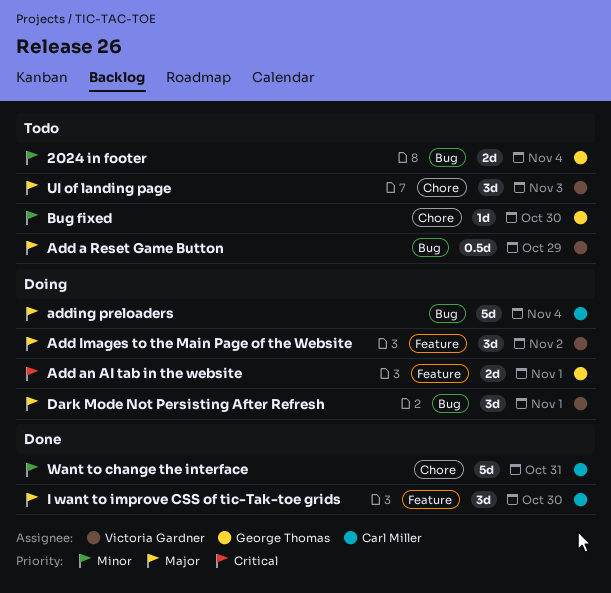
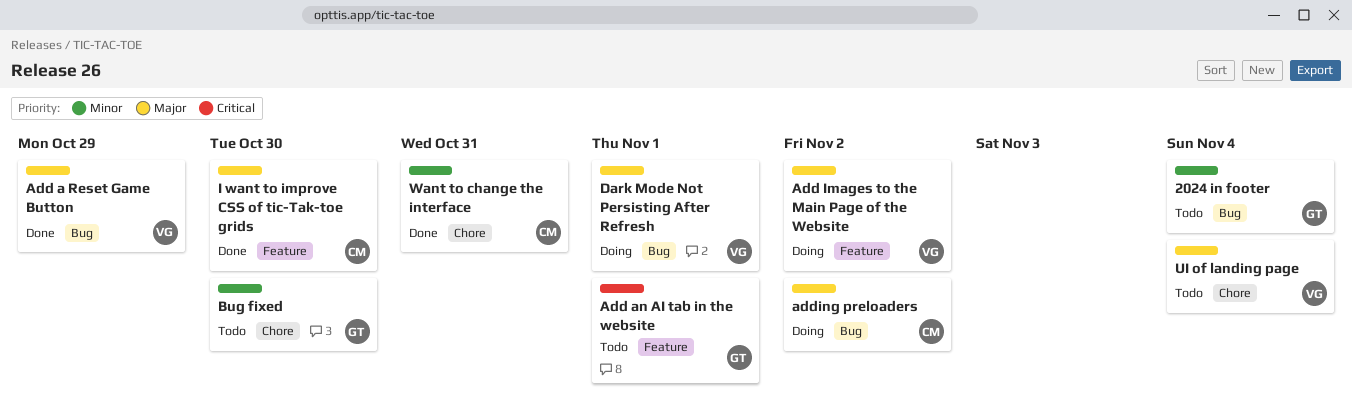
Add a Reset Game Button, status: Todo -> Done
Add an AI tab in the website, status: Doing -> Todo
adding preloaders, due: Nov 4 -> Nov 2
UI of landing page, due: Nov 3 -> Nov 4

